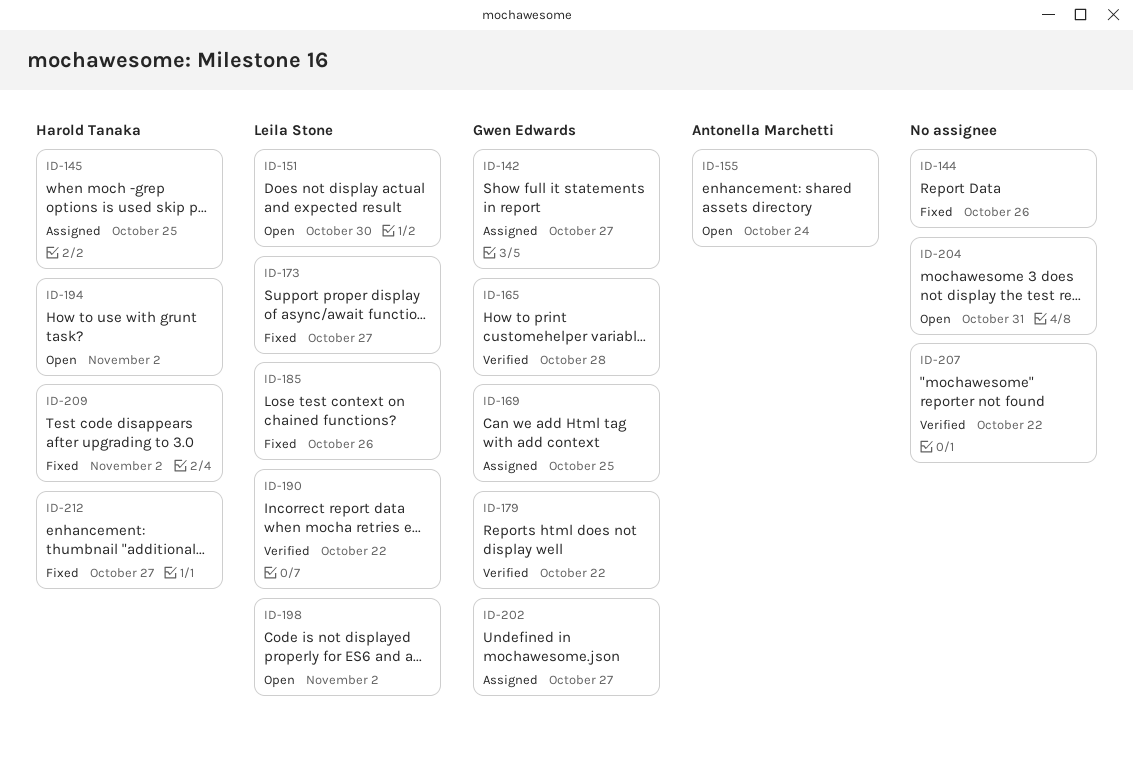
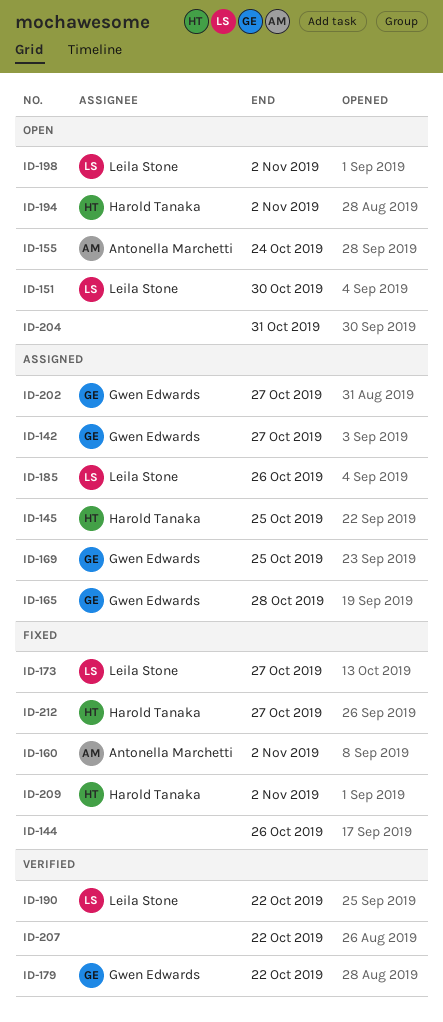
ID-160: none -> present
ID-165, status: Verified -> Assigned
ID-185, status: Fixed -> Assigned

